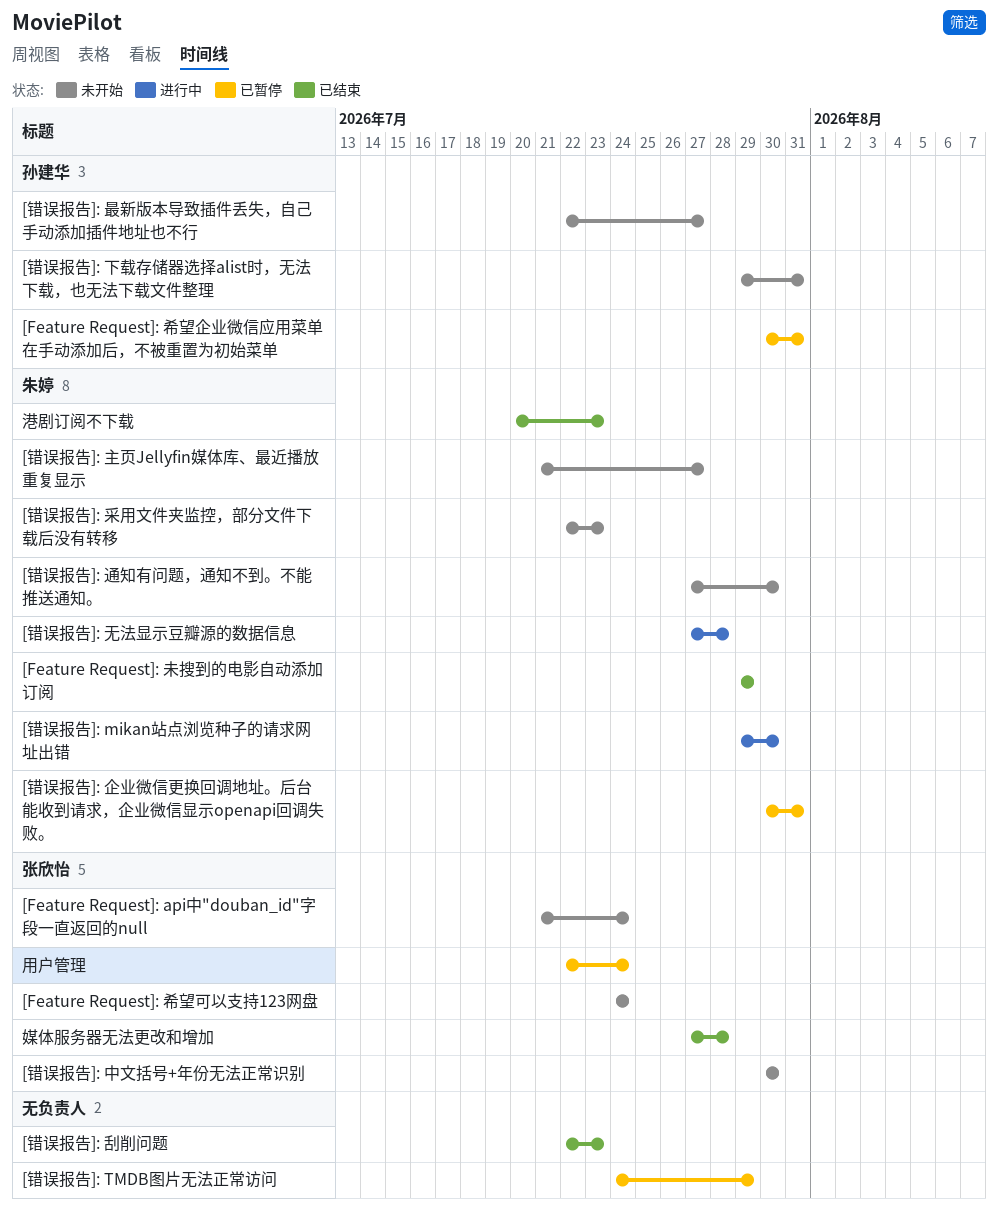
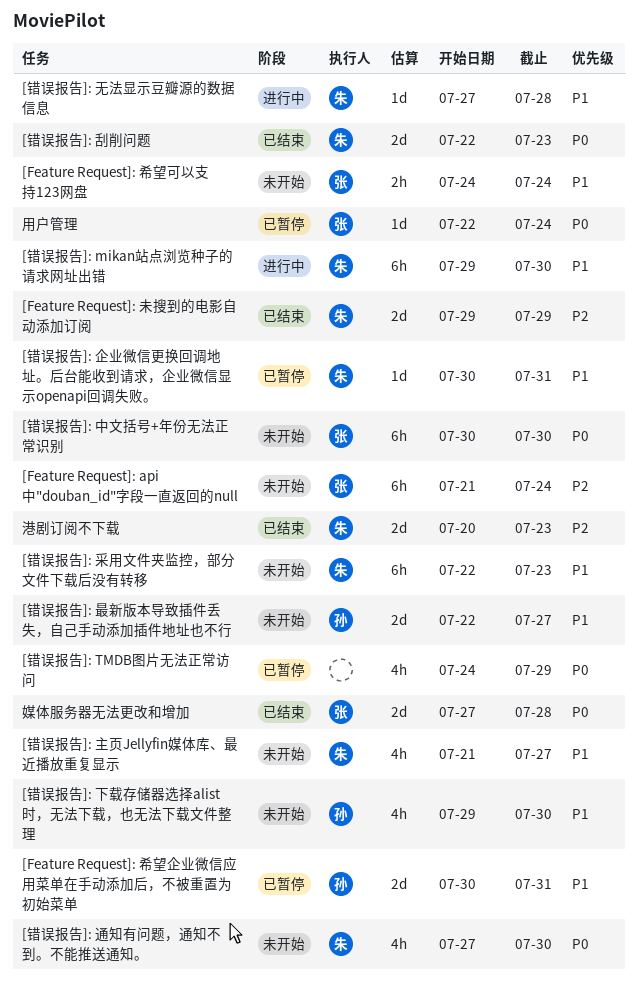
[错误报告]: 下载存储器选择alist时，无法下载，也无法下载文件整理, due: Jul 31 -> Jul 30
[错误报告]: 刮削问题, owner: none -> 朱婷

